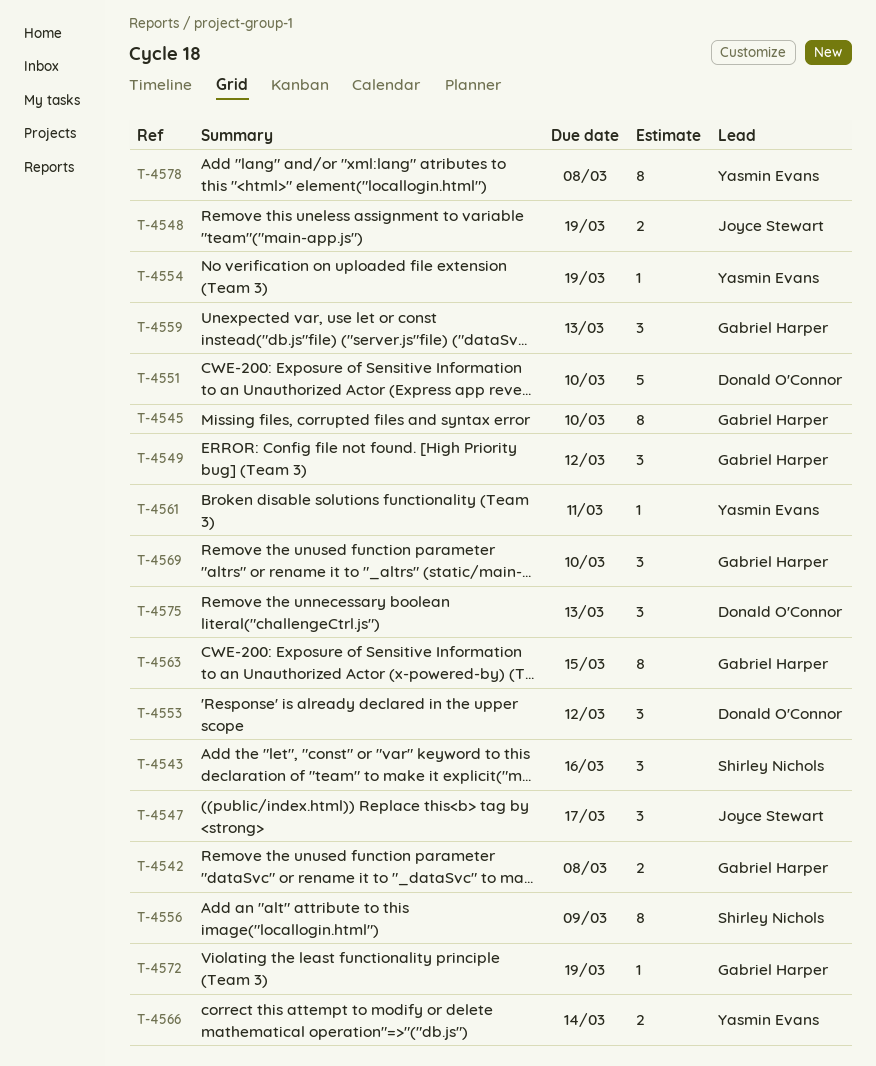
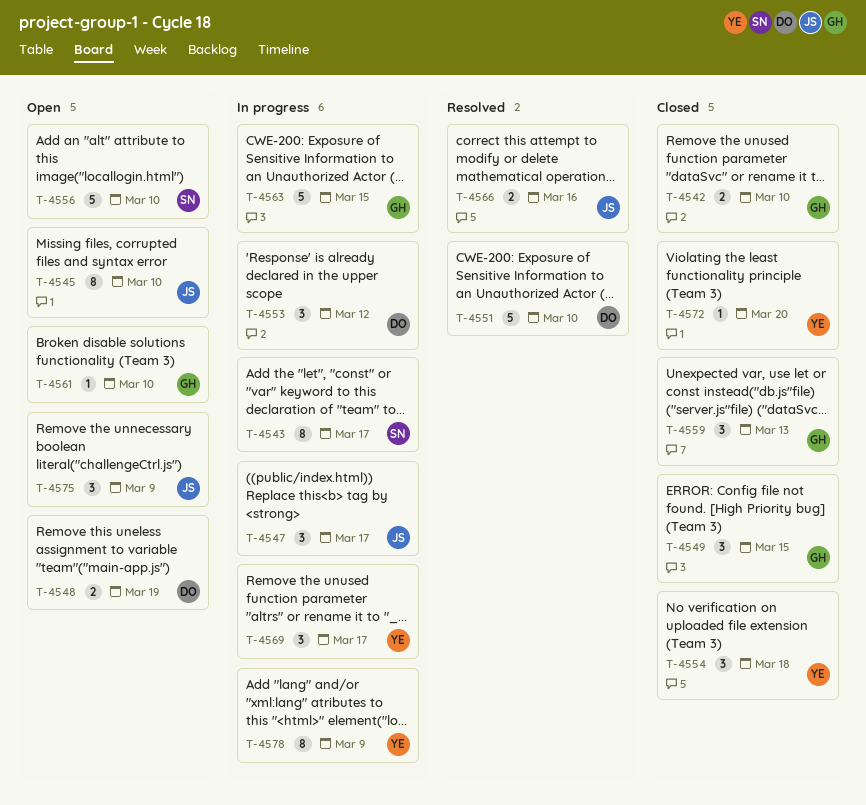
T-4542, due: Mar 8 -> Mar 10
T-4543, estimate: 3 -> 8
T-4543, due: Mar 16 -> Mar 17
T-4545, owner: Gabriel Harper -> Joyce Stewart
T-4548, owner: Joyce Stewart -> Donald O'Connor
T-4549, due: Mar 12 -> Mar 15
T-4554, estimate: 1 -> 3
T-4554, due: Mar 19 -> Mar 18
T-4556, estimate: 8 -> 5
T-4556, due: Mar 9 -> Mar 10
T-4561, owner: Yasmin Evans -> Gabriel Harper
T-4561, due: Mar 11 -> Mar 10
T-4563, estimate: 8 -> 5
T-4566, owner: Yasmin Evans -> Joyce Stewart
T-4566, due: Mar 14 -> Mar 16
T-4569, owner: Gabriel Harper -> Yasmin Evans
T-4569, due: Mar 10 -> Mar 17
T-4572, owner: Gabriel Harper -> Yasmin Evans
T-4572, due: Mar 19 -> Mar 20
T-4575, owner: Donald O'Connor -> Joyce Stewart
T-4575, due: Mar 13 -> Mar 9
T-4578, due: Mar 8 -> Mar 9

